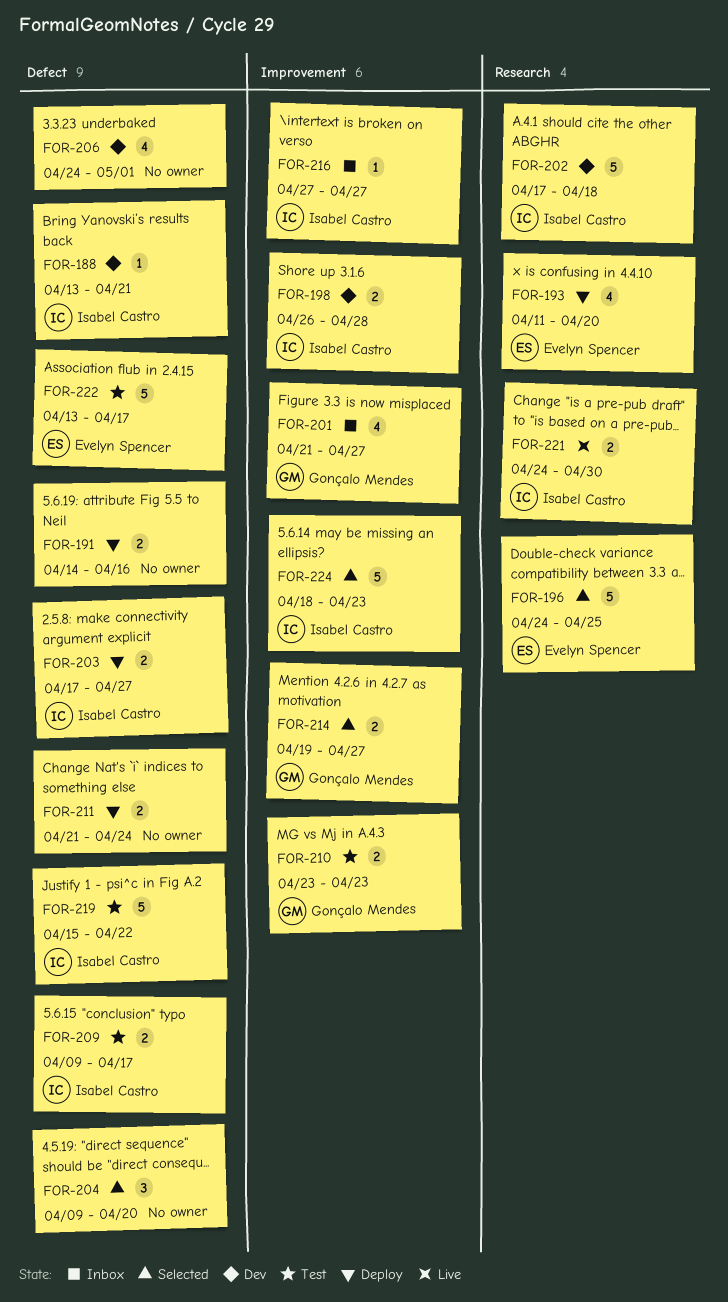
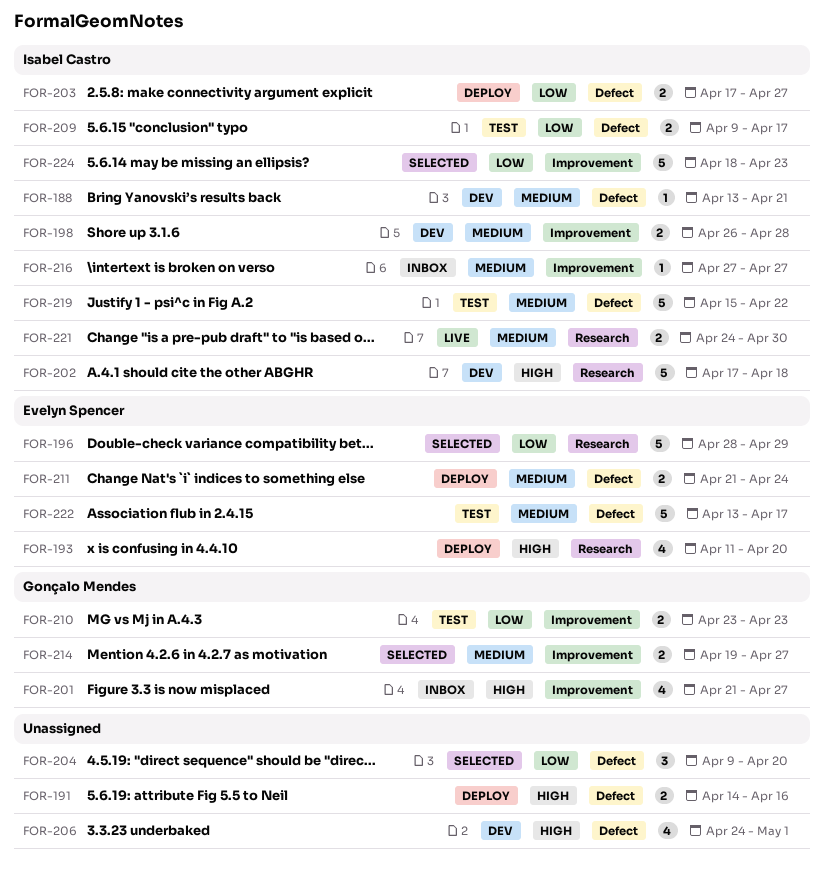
FOR-196, start: Apr 24 -> Apr 28
FOR-196, due: Apr 25 -> Apr 29
FOR-211, owner: none -> Evelyn Spencer

